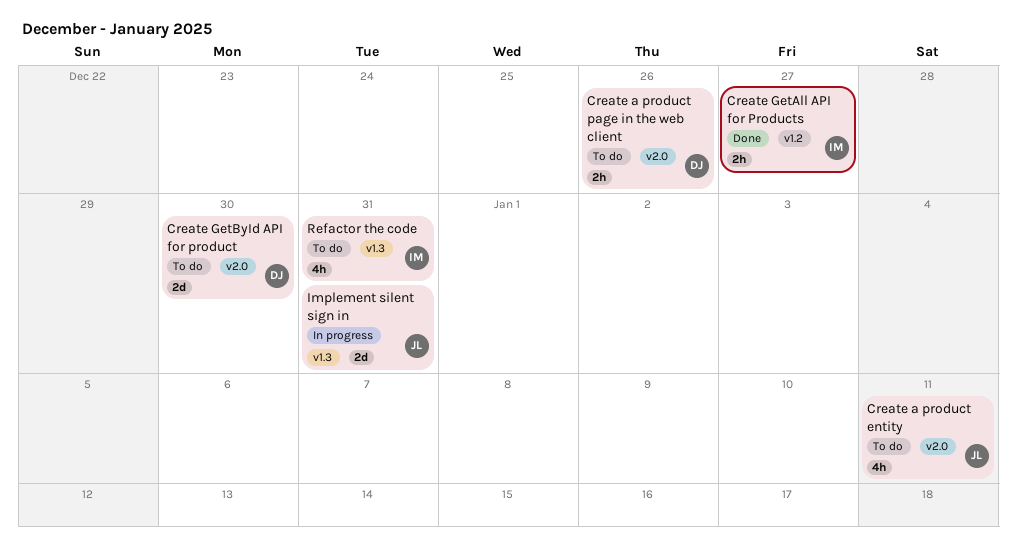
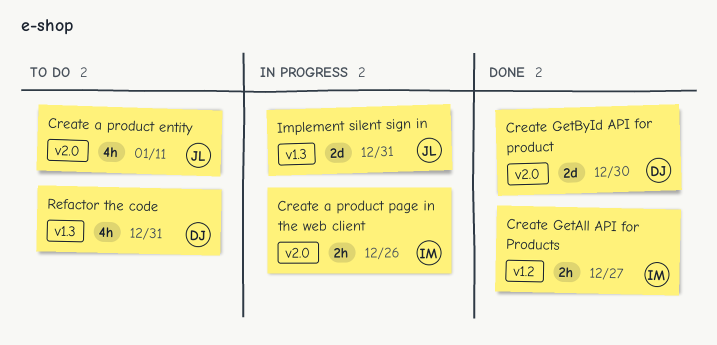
Create a product page in the web client, status: To do -> In progress
Create a product page in the web client, owner: DJ -> IM
Create GetById API for product, status: To do -> Done
Refactor the code, owner: IM -> DJ

